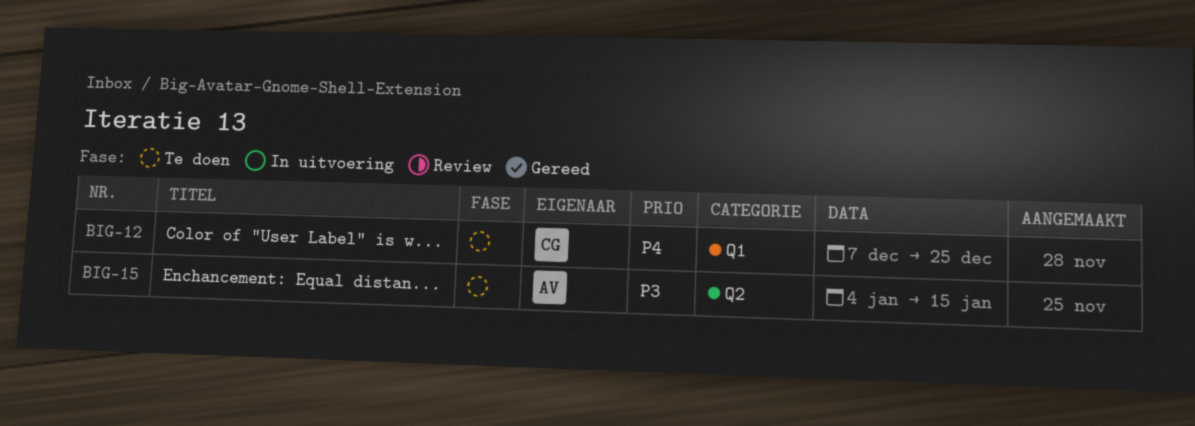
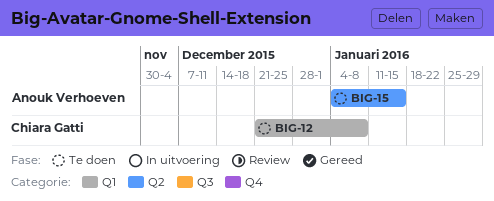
BIG-12, start: Dec 7 -> Dec 21
BIG-12, due: Dec 25 -> Jan 8

